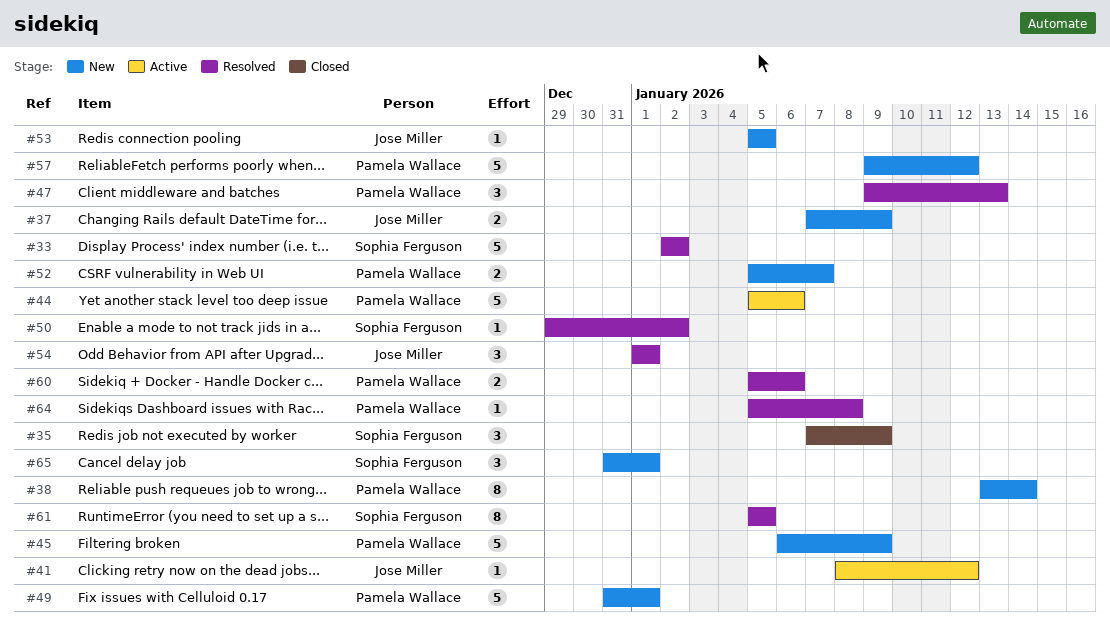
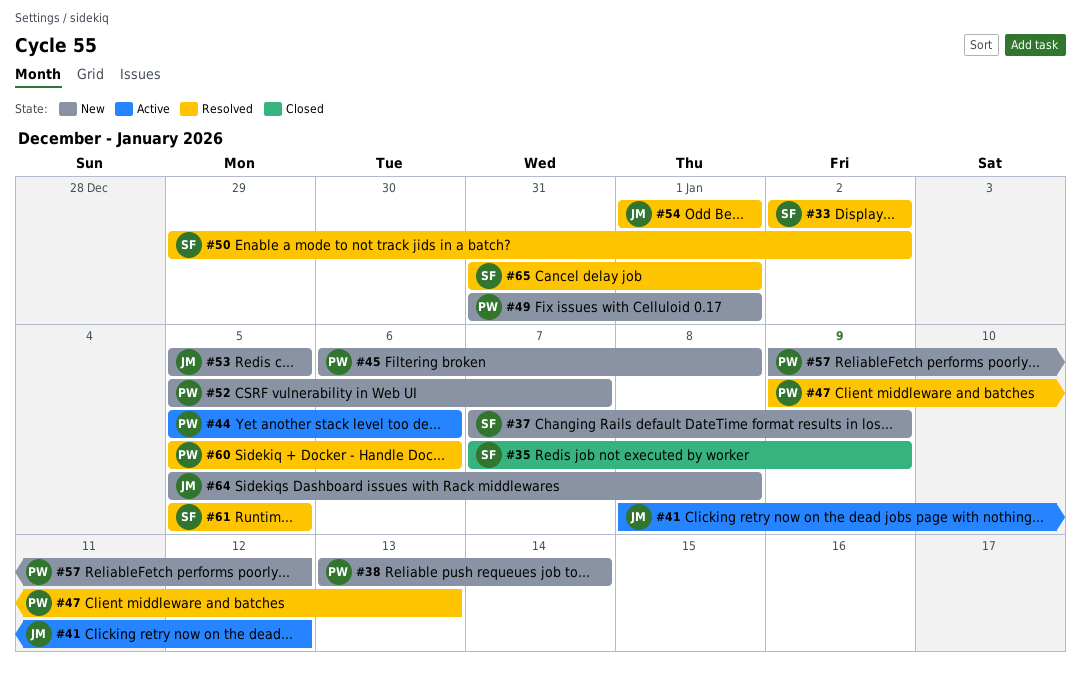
#37, owner: Jose Miller -> Sophia Ferguson
#45, due: Jan 9 -> Jan 8
#64, status: Resolved -> New
#64, owner: Pamela Wallace -> Jose Miller
#65, status: New -> Resolved

